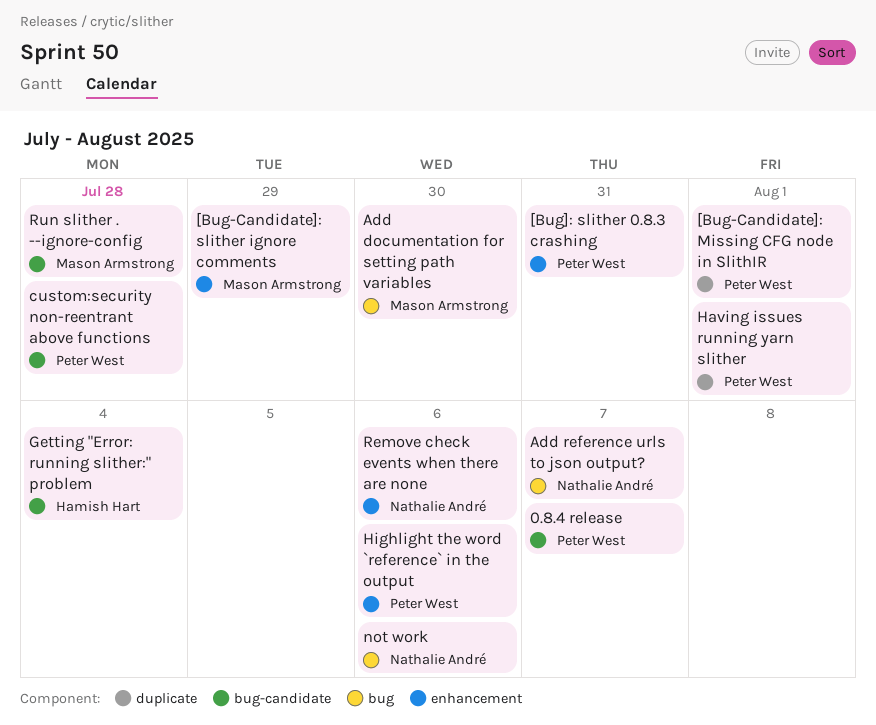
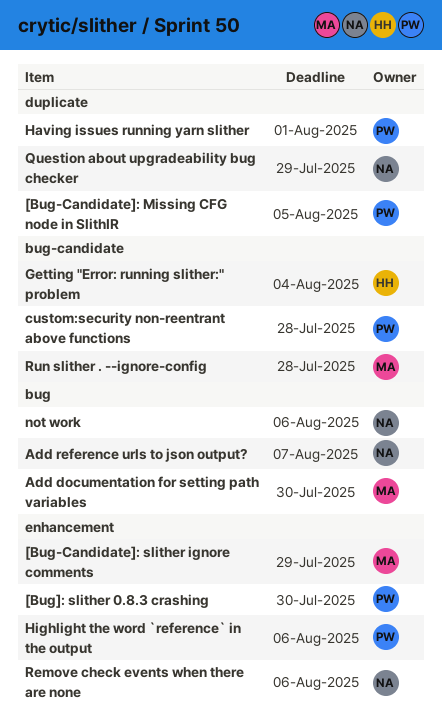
0.8.4 release: present -> none
[Bug-Candidate]: Missing CFG node in SlithIR, due: Aug 1 -> Aug 5
[Bug]: slither 0.8.3 crashing, due: Jul 31 -> Jul 30
Question about upgradeability bug checker: none -> present

